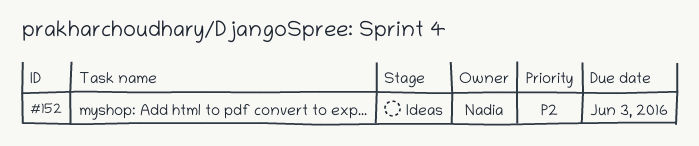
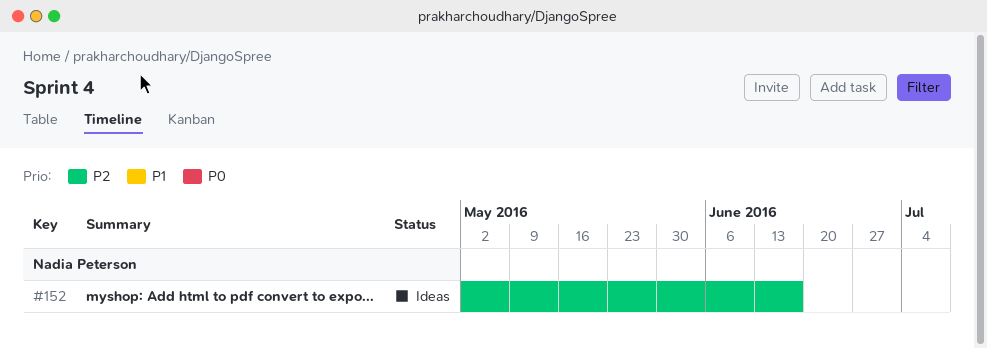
#152, due: Jun 3 -> Jun 17

